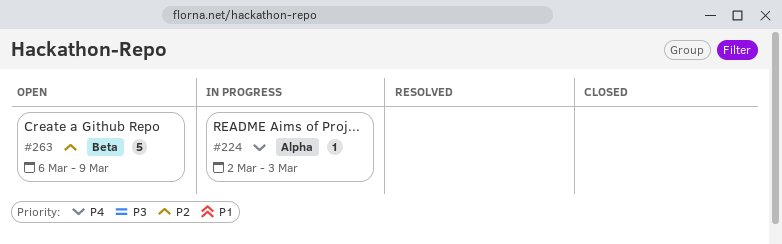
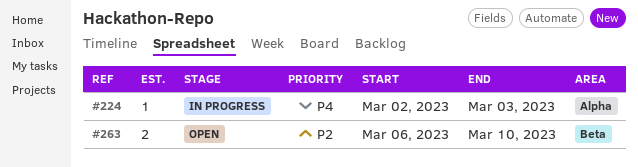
#263, estimate: 5 -> 2
#263, due: Mar 9 -> Mar 10

